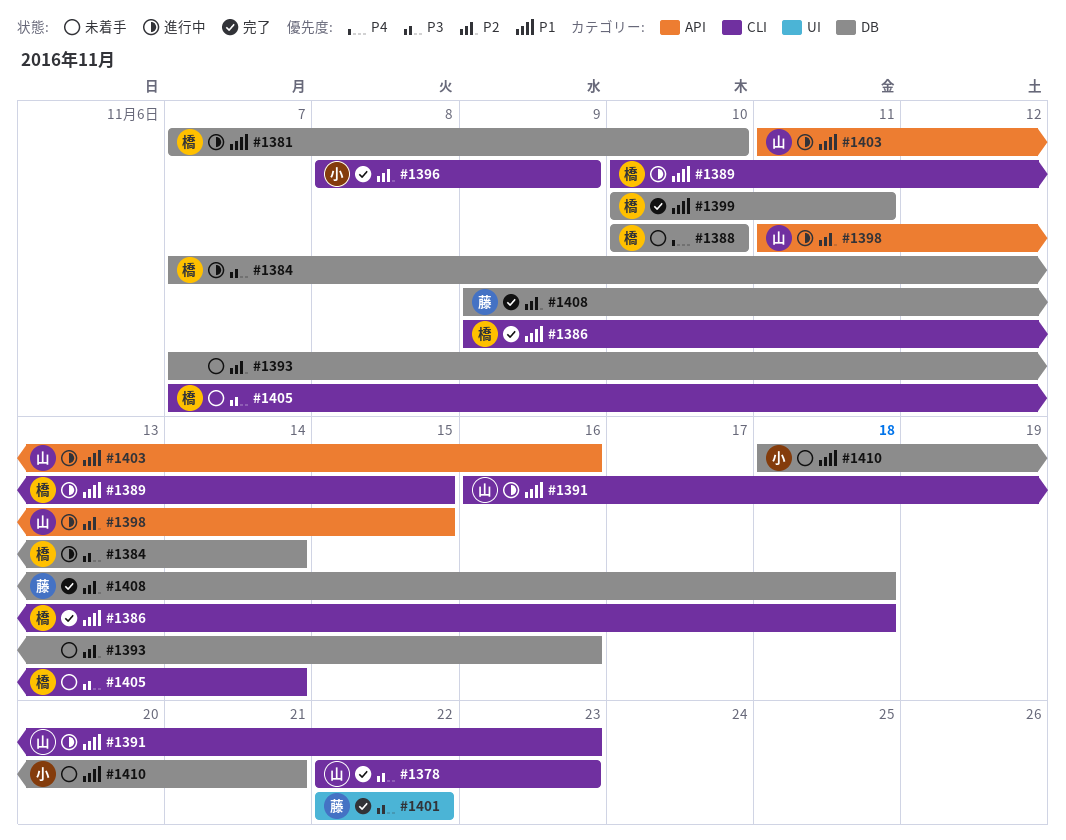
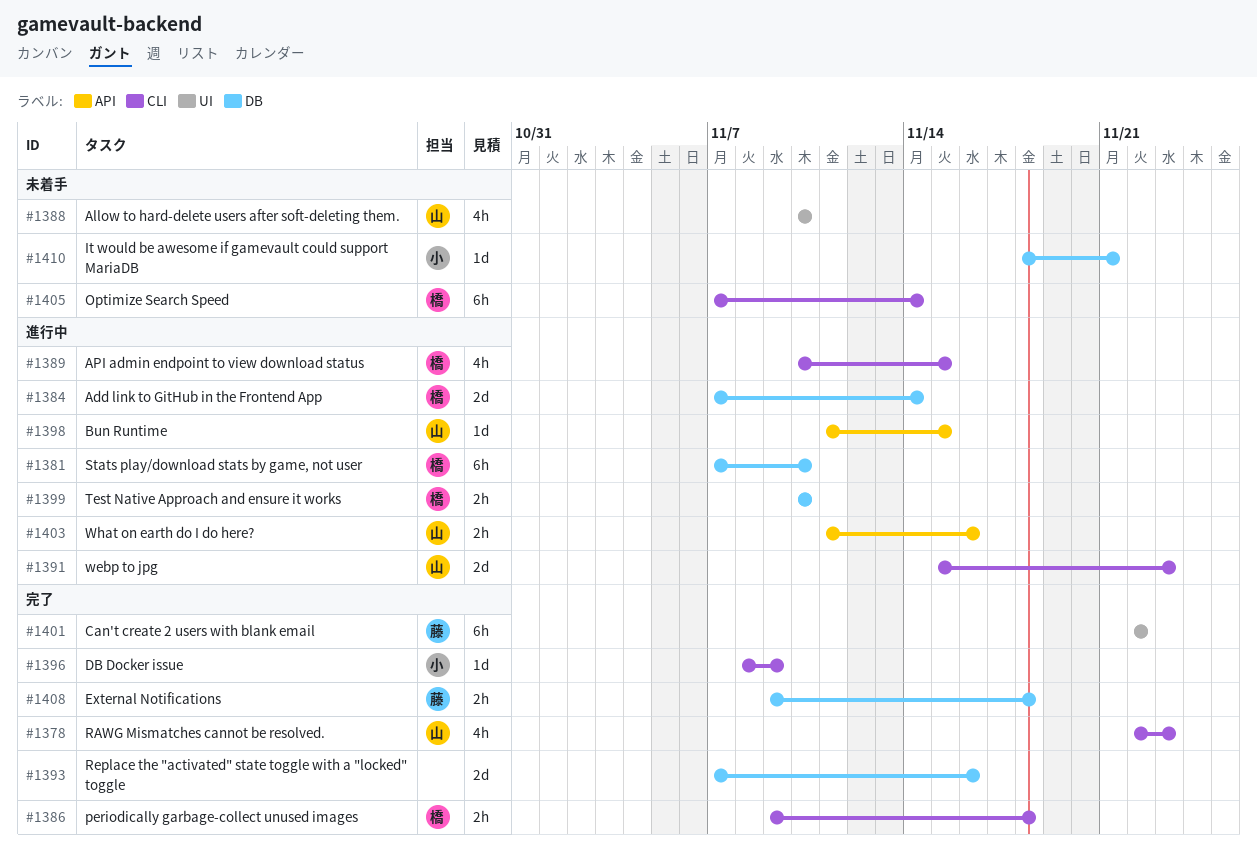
#1388, owner: 橋 -> 山
#1388, label: DB -> UI
#1391, start: Nov 16 -> Nov 15
#1393, status: 未着手 -> 完了
#1399, status: 完了 -> 進行中
#1399, due: Nov 11 -> Nov 10

